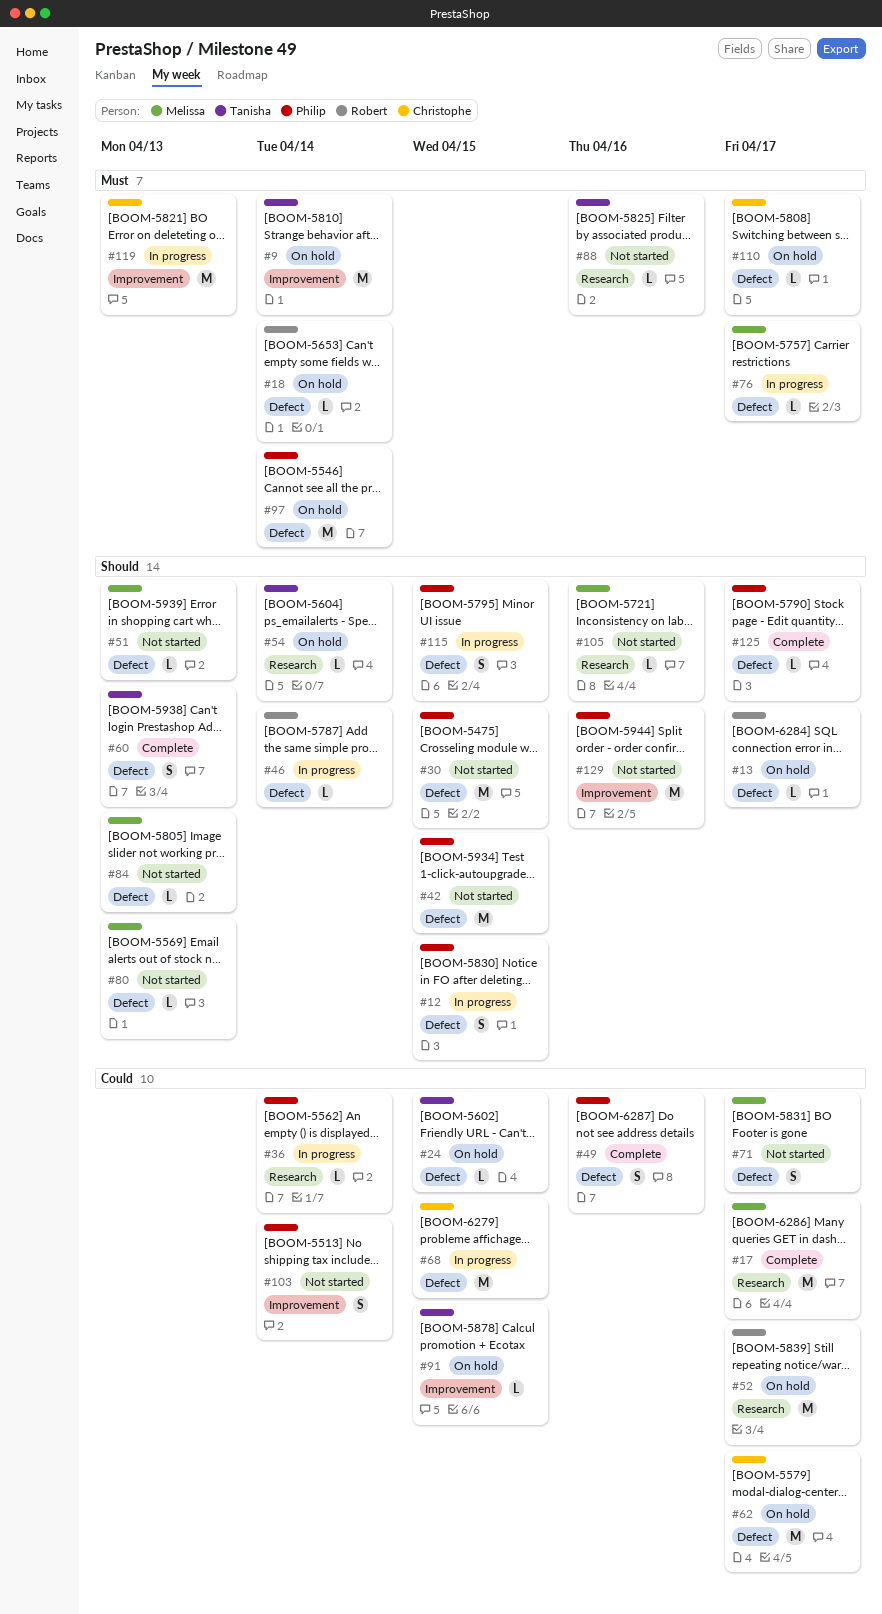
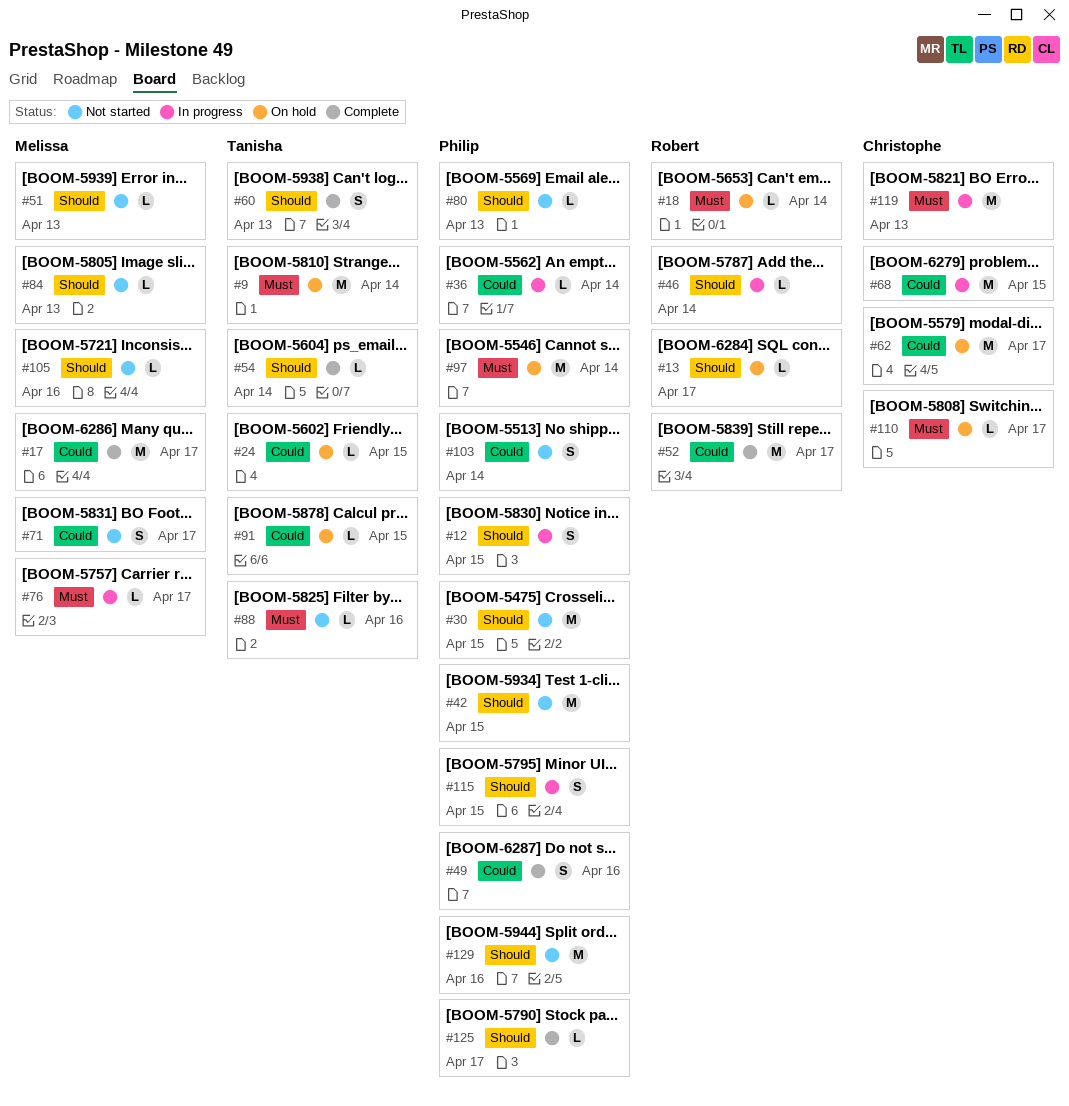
#52, status: On hold -> Complete
#54, status: On hold -> Complete
#80, owner: Melissa -> Philip

